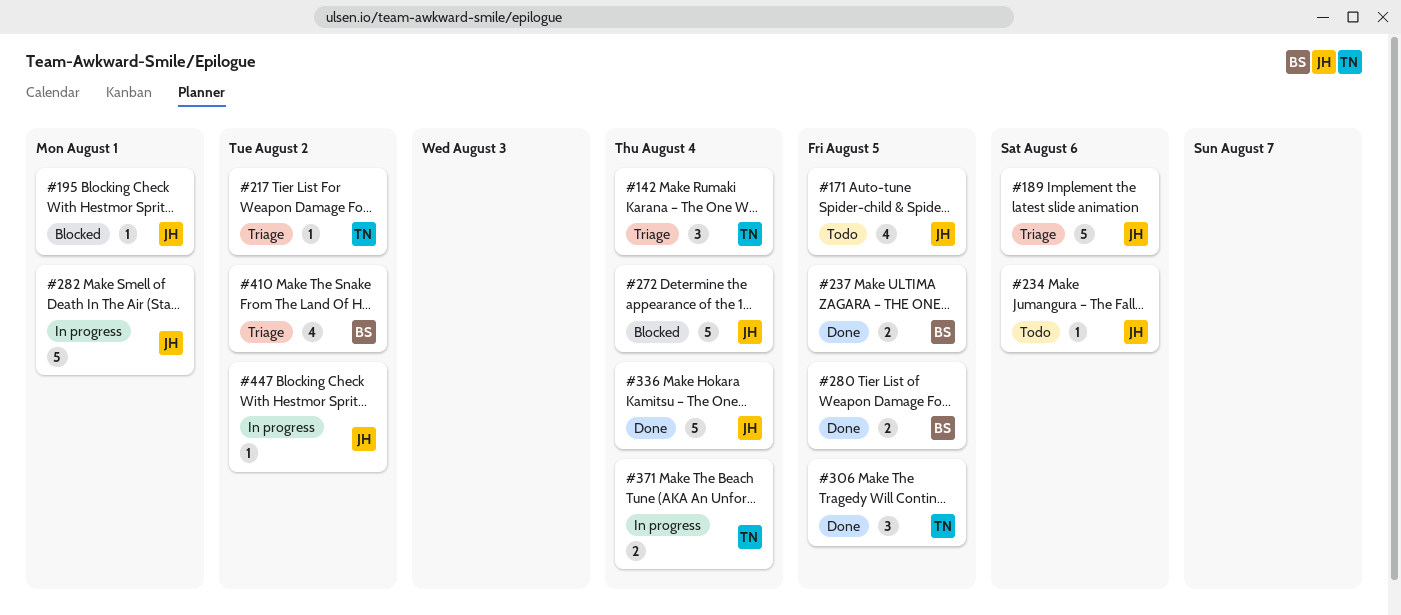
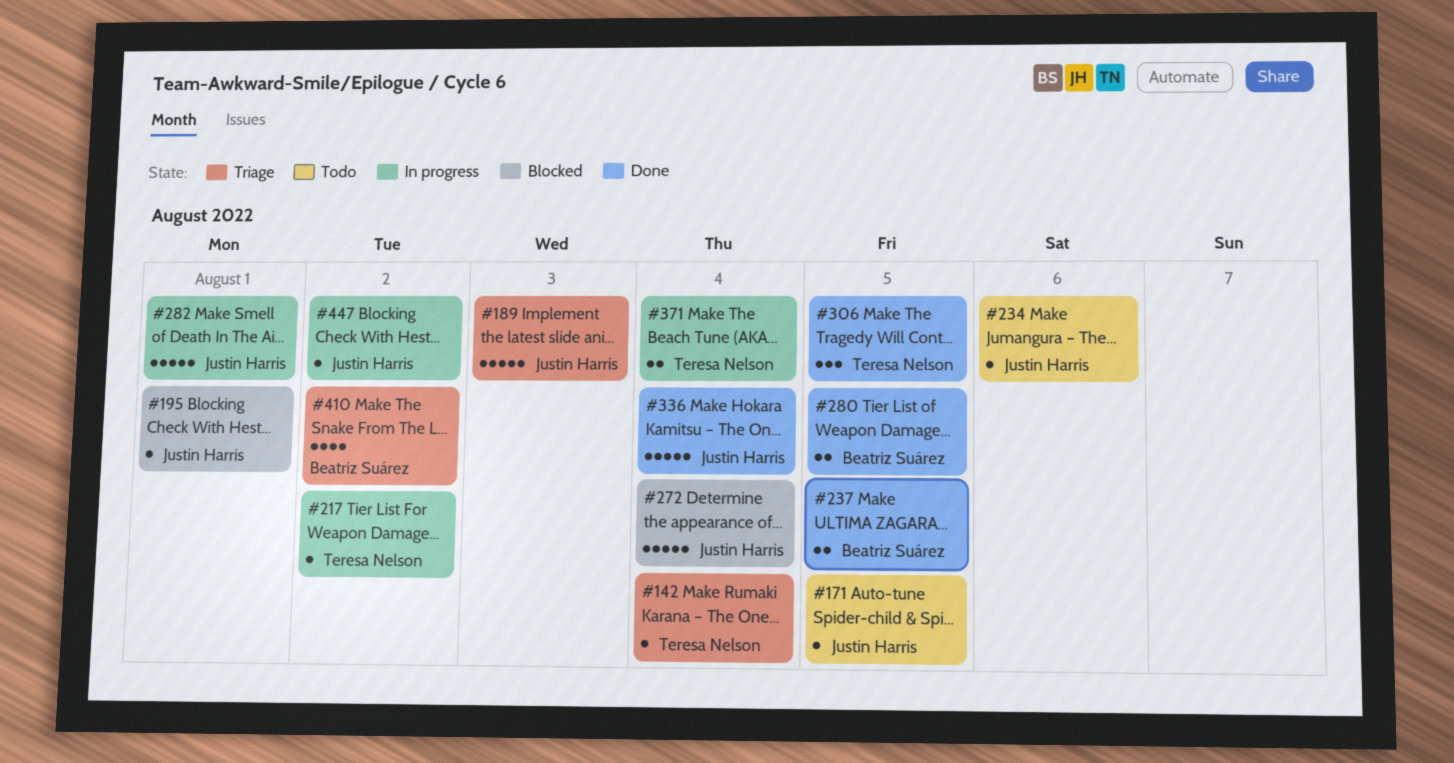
#142, estimate: 3 -> 1
#171, estimate: 4 -> 1
#189, due: Aug 6 -> Aug 3
#217, status: Triage -> In progress

